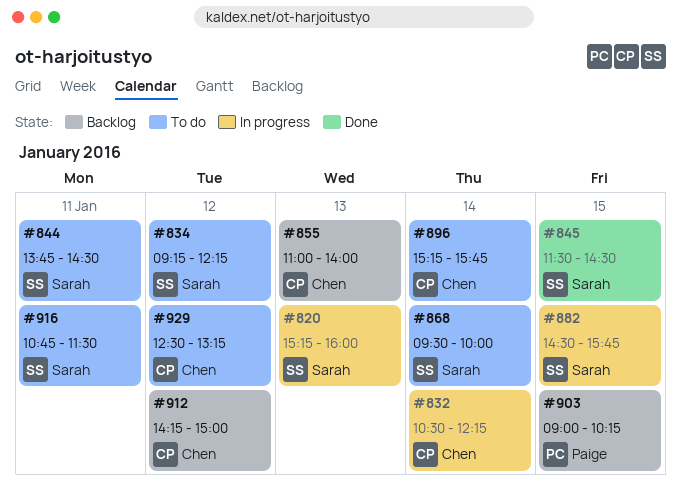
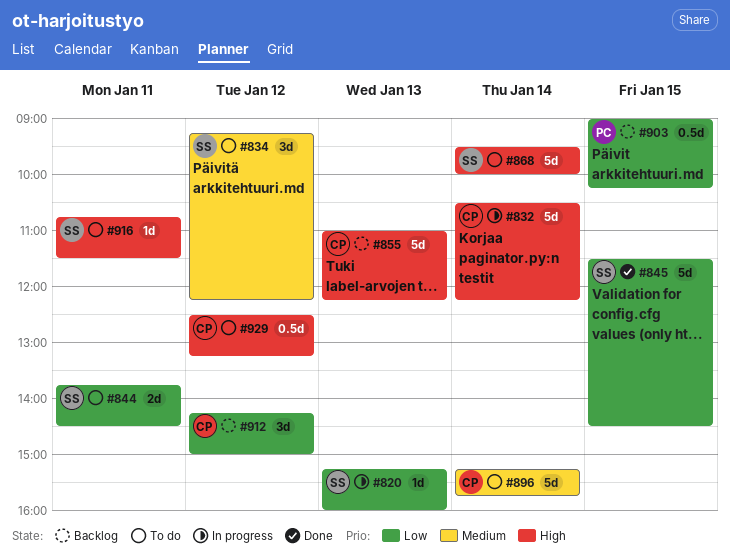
#855, ends: 14:00 -> 12:15
#882: present -> none

